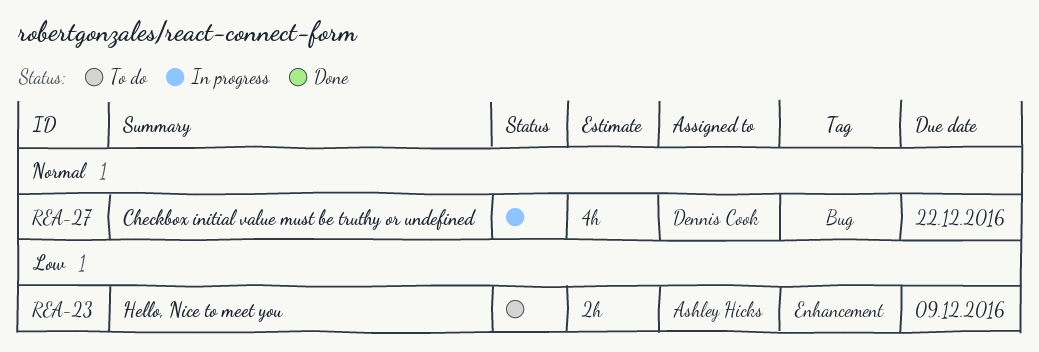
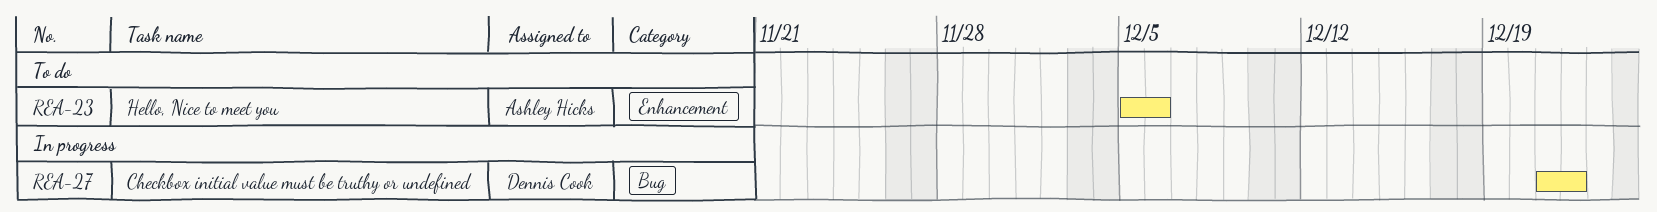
REA-23, due: Dec 9 -> Dec 6

